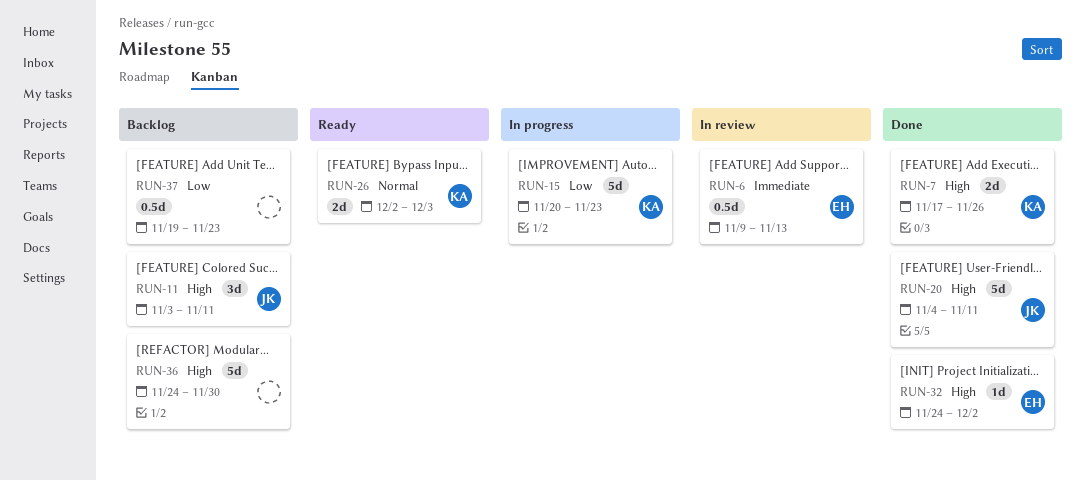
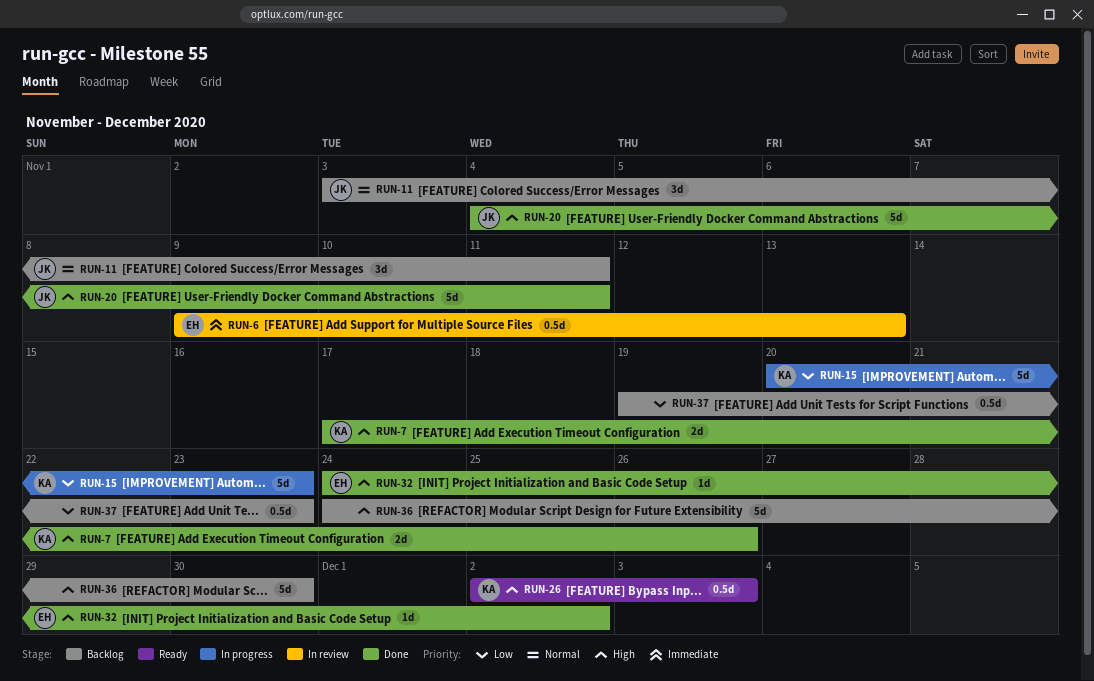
RUN-11, priority: High -> Normal
RUN-26, priority: Normal -> High
RUN-26, estimate: 2d -> 0.5d

